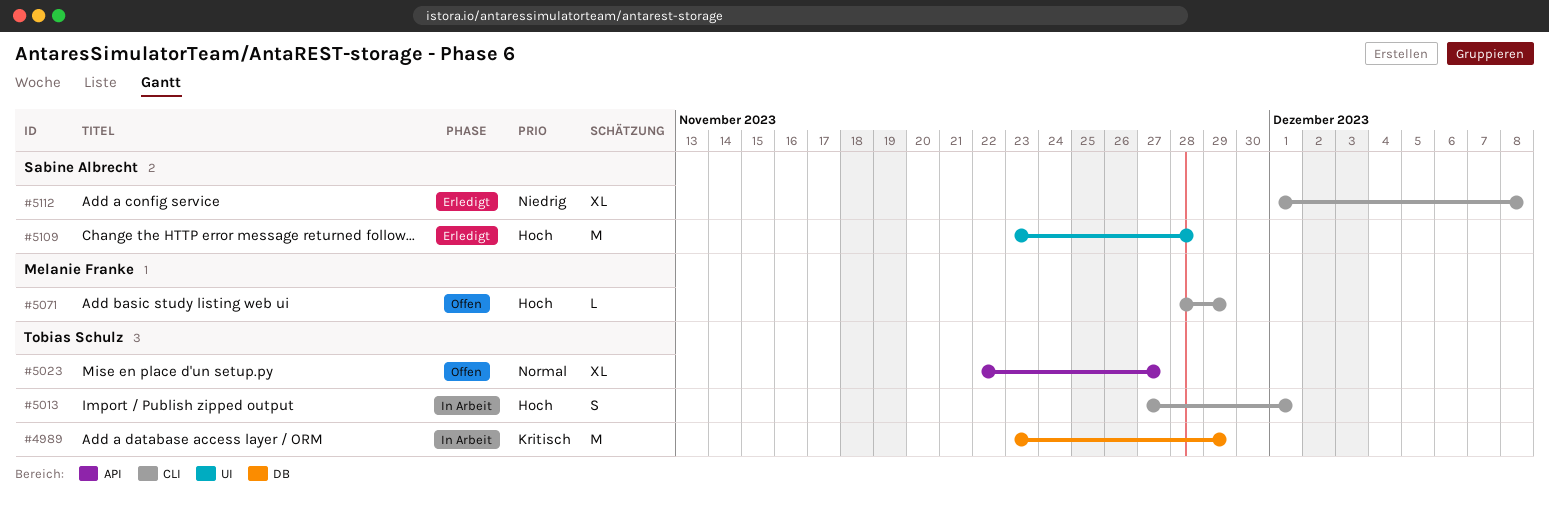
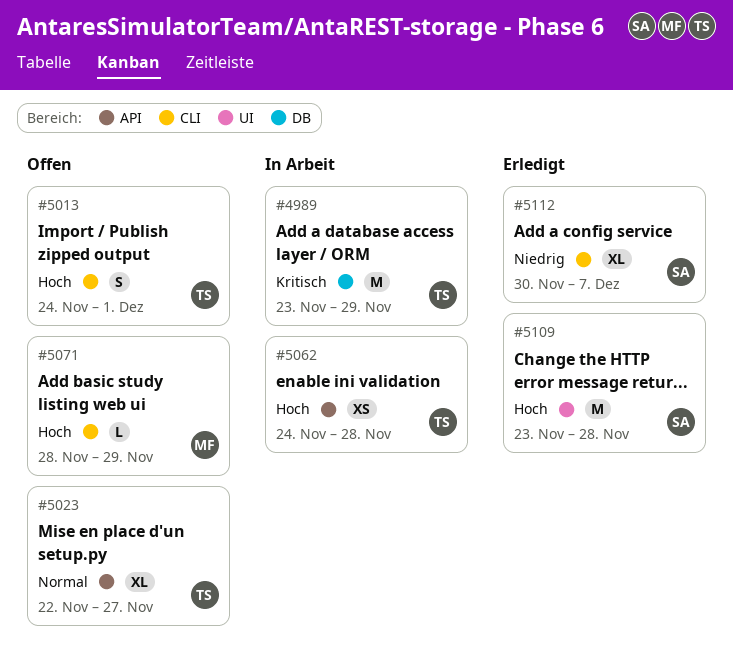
#5013, status: In Arbeit -> Offen
#5013, start: Nov 27 -> Nov 24
#5062: none -> present
#5112, start: Dec 1 -> Nov 30
#5112, due: Dec 8 -> Dec 7

